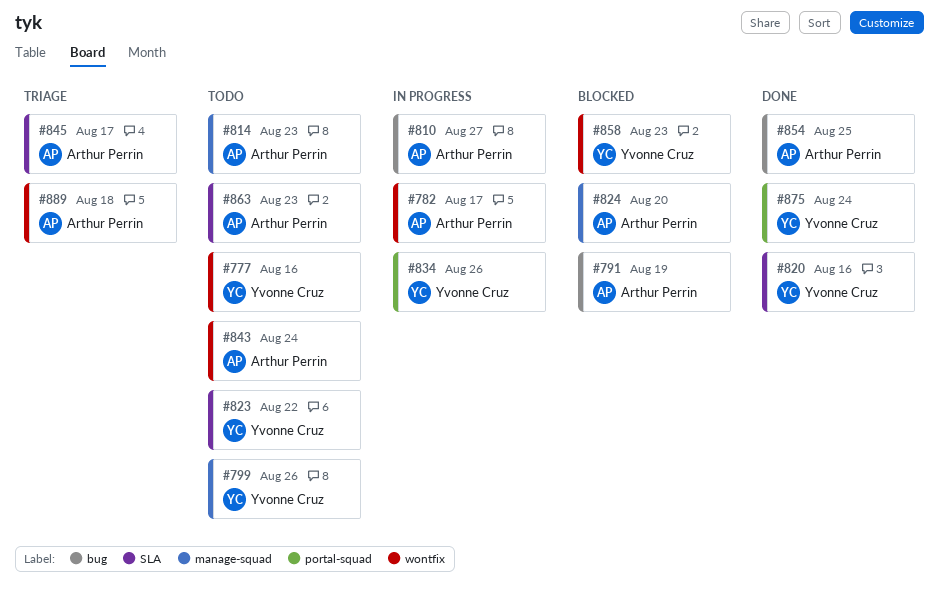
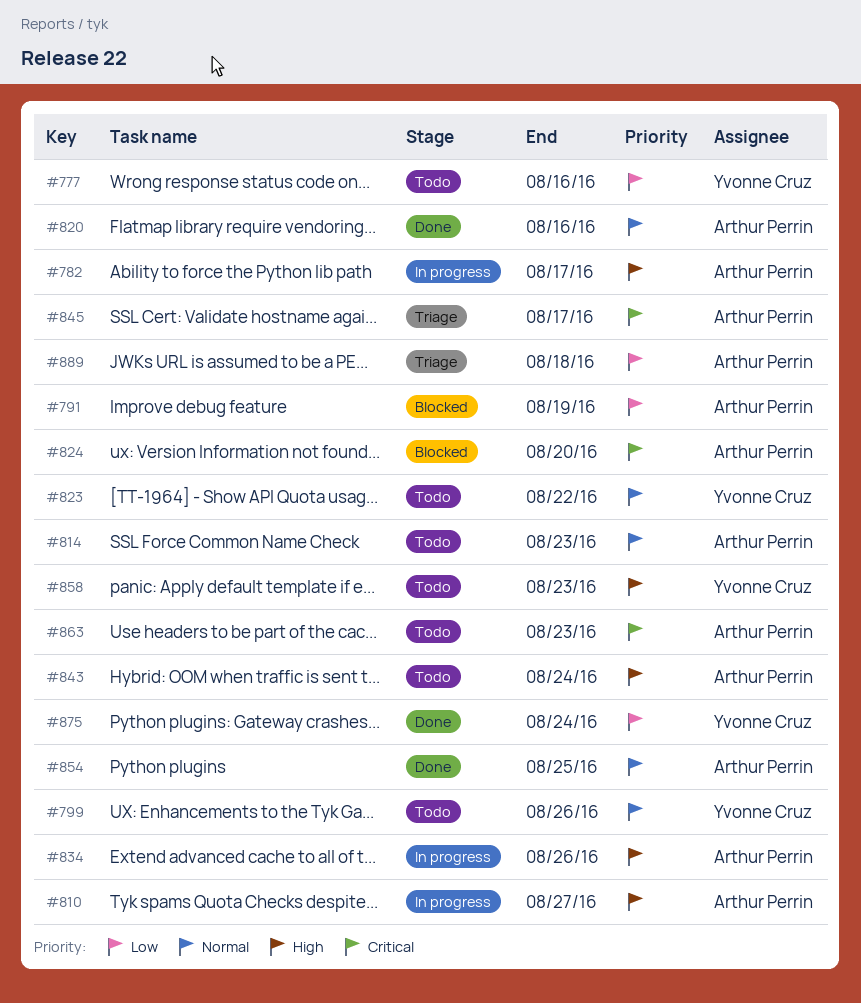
#820, owner: Yvonne Cruz -> Arthur Perrin
#834, owner: Yvonne Cruz -> Arthur Perrin
#858, status: Blocked -> Todo

